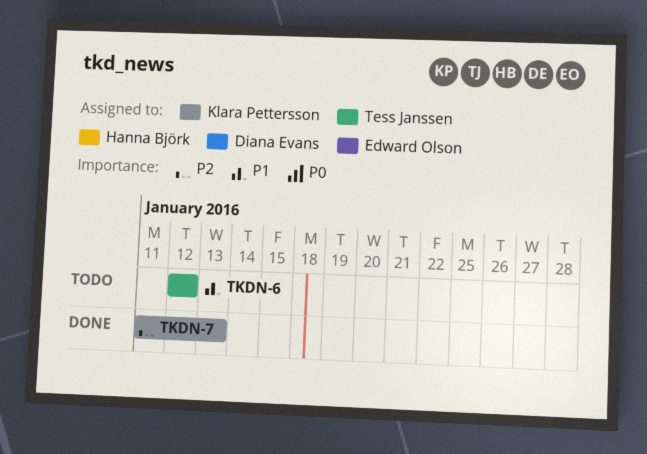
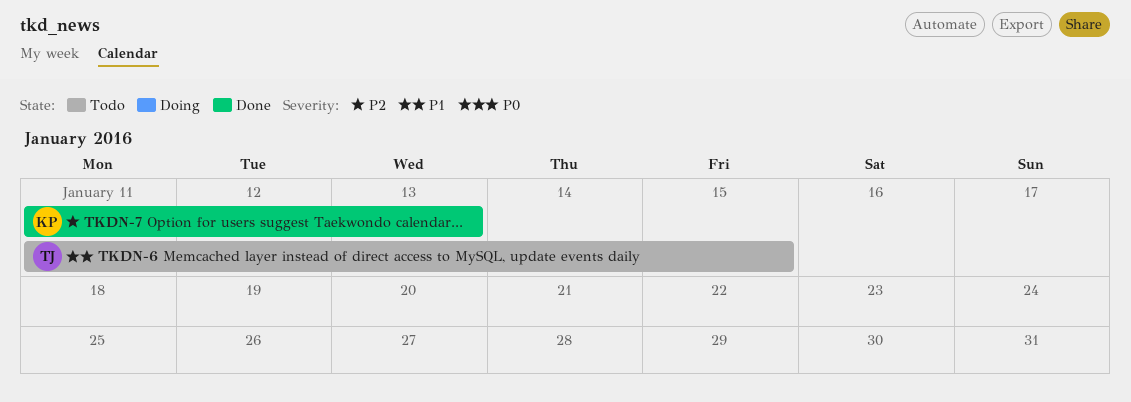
TKDN-6, start: Jan 12 -> Jan 11
TKDN-6, due: Jan 12 -> Jan 15

